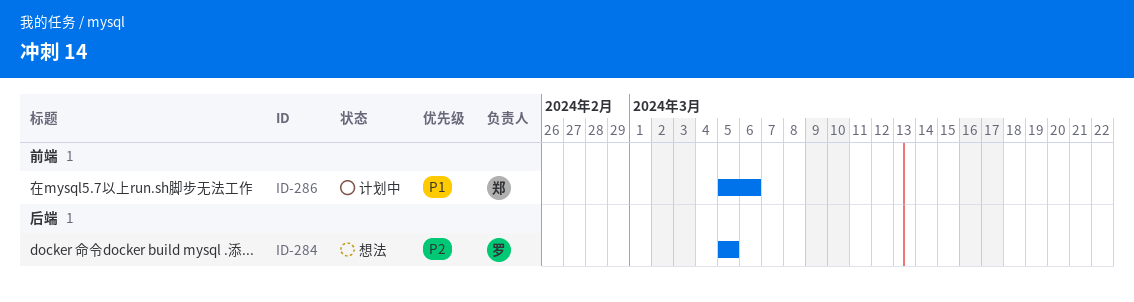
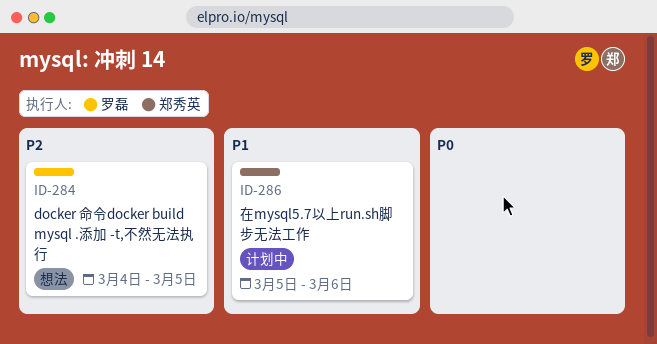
ID-284, start: Mar 5 -> Mar 4

